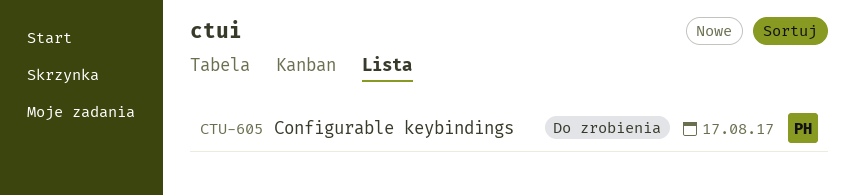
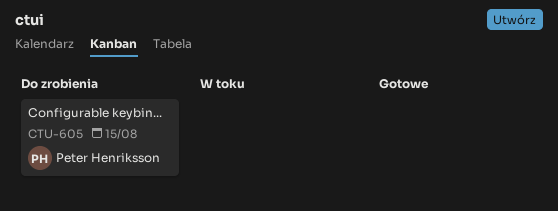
CTU-605, due: Aug 17 -> Aug 15

